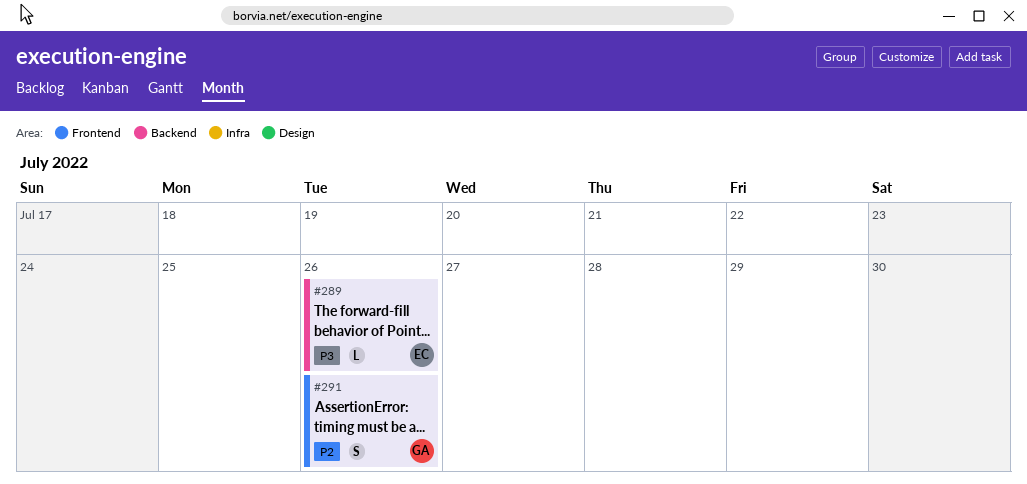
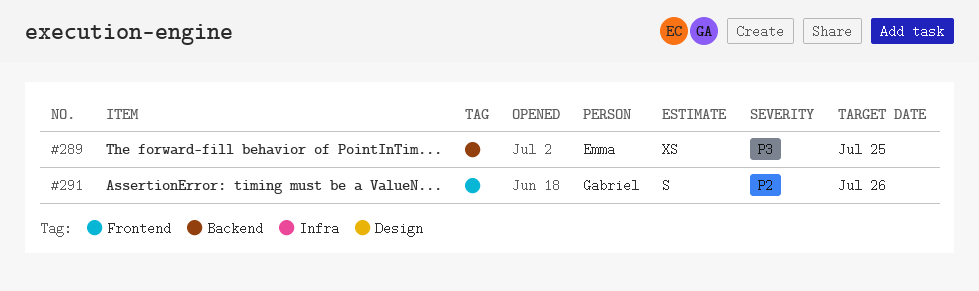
#289, estimate: L -> XS
#289, due: Jul 26 -> Jul 25

